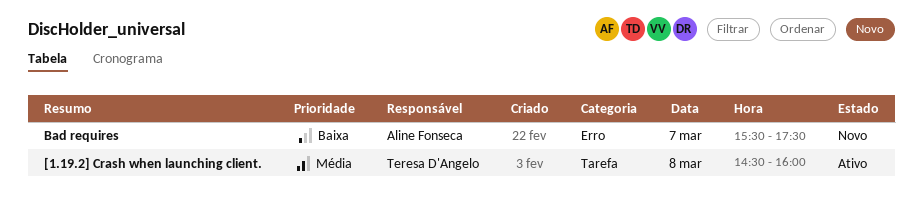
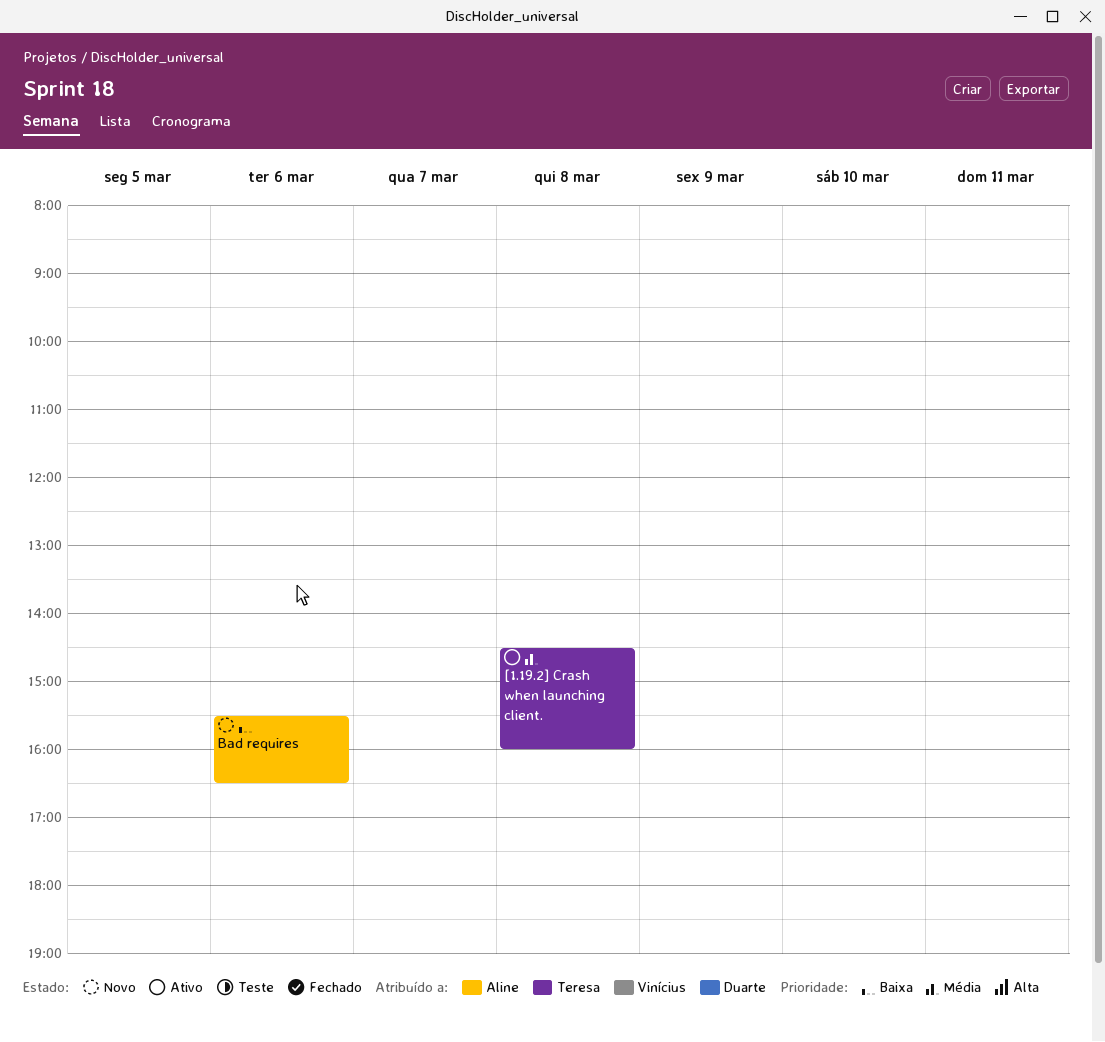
Bad requires, day: Mar 7 -> Mar 6
Bad requires, ends: 17:30 -> 16:30

